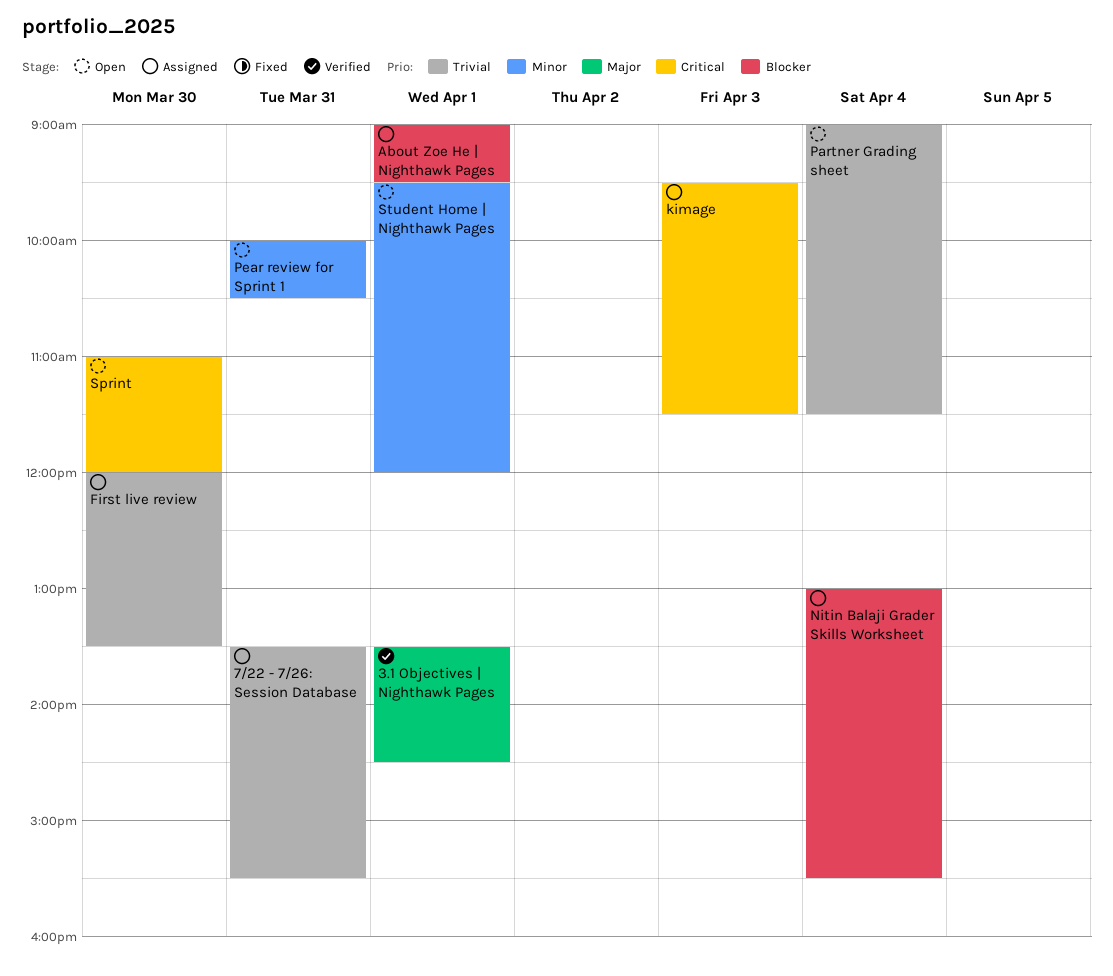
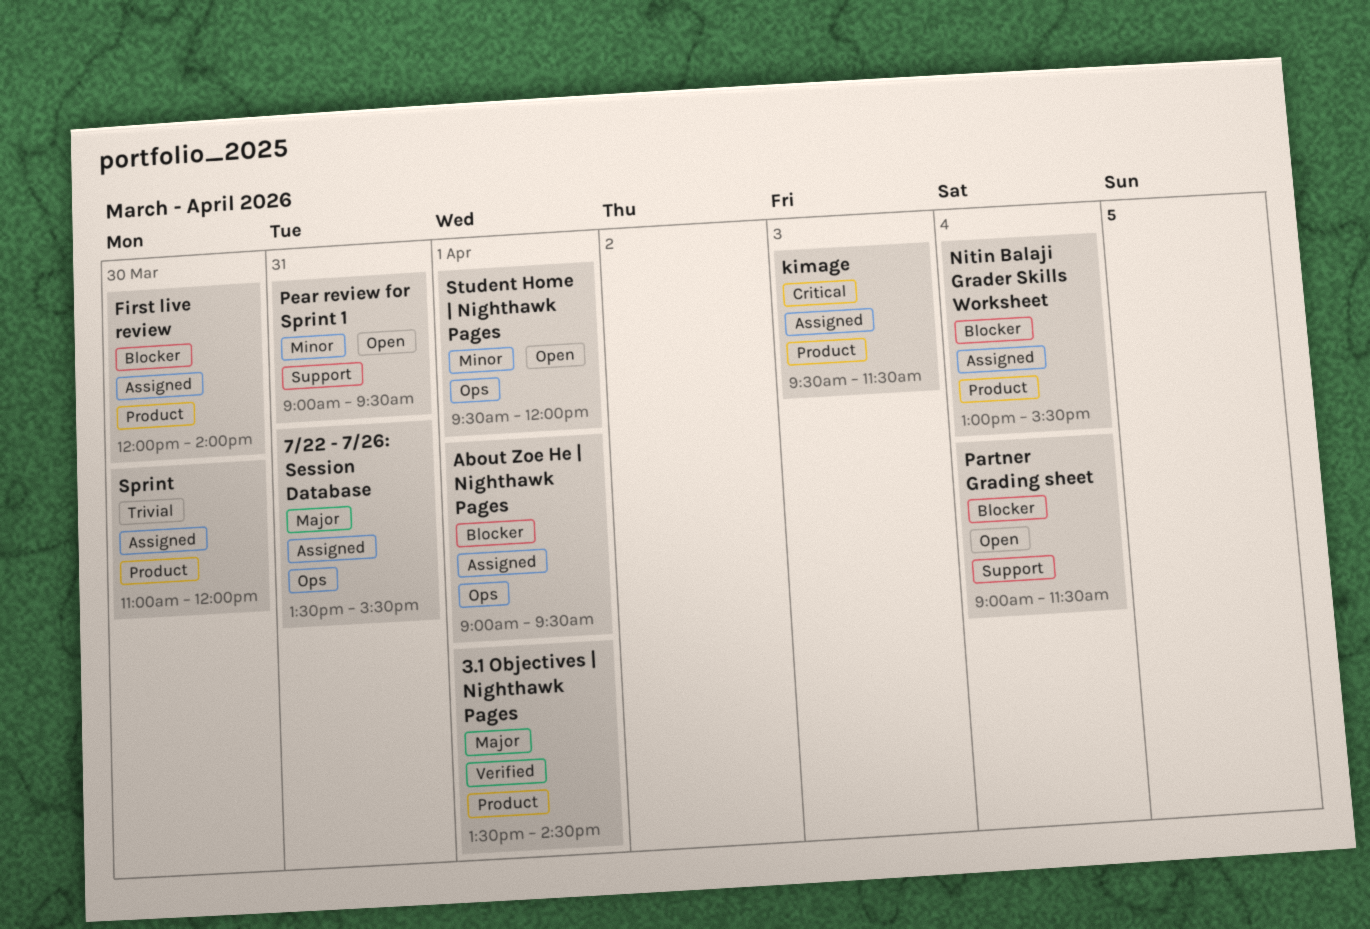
7/22 - 7/26: Session Database, priority: Trivial -> Major
First live review, priority: Trivial -> Blocker
First live review, ends: 13:30 -> 14:00
Partner Grading sheet, priority: Trivial -> Blocker
Pear review for Sprint 1, begins: 10:00 -> 09:00
Pear review for Sprint 1, ends: 10:30 -> 09:30
Sprint, status: Open -> Assigned
Sprint, priority: Critical -> Trivial

